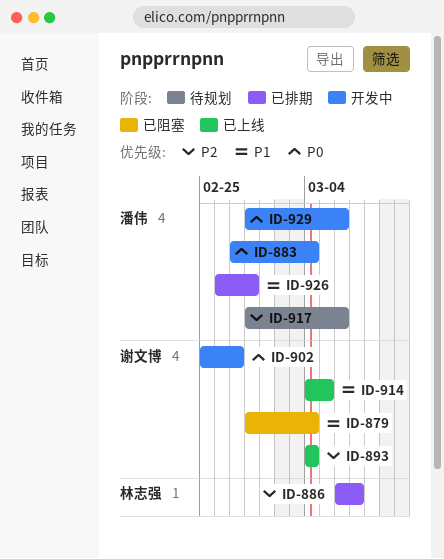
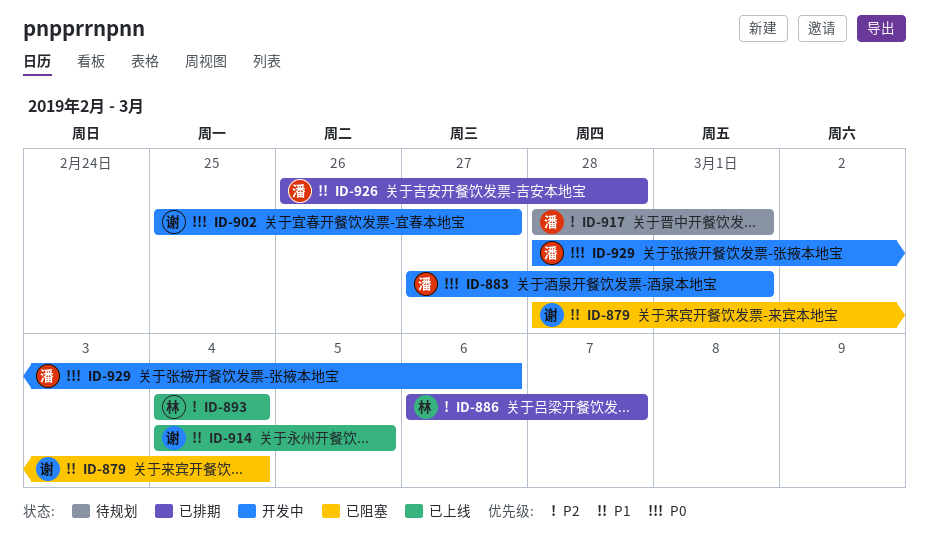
ID-883, due: Mar 4 -> Mar 1
ID-893, owner: 谢文博 -> 林志强
ID-917, due: Mar 6 -> Mar 1

